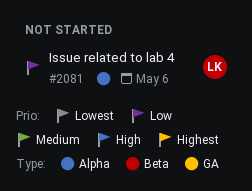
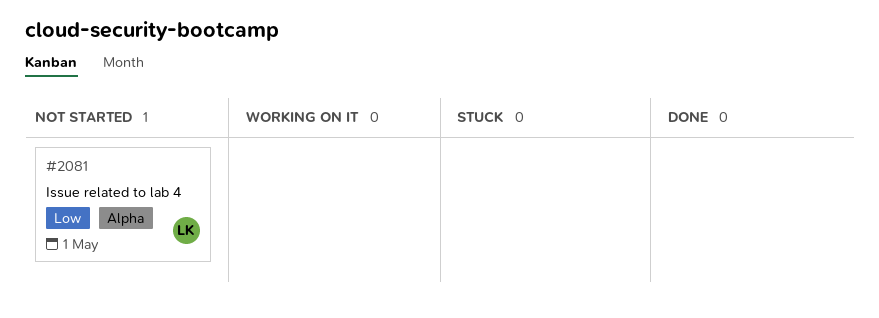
#2081, due: May 6 -> May 1

